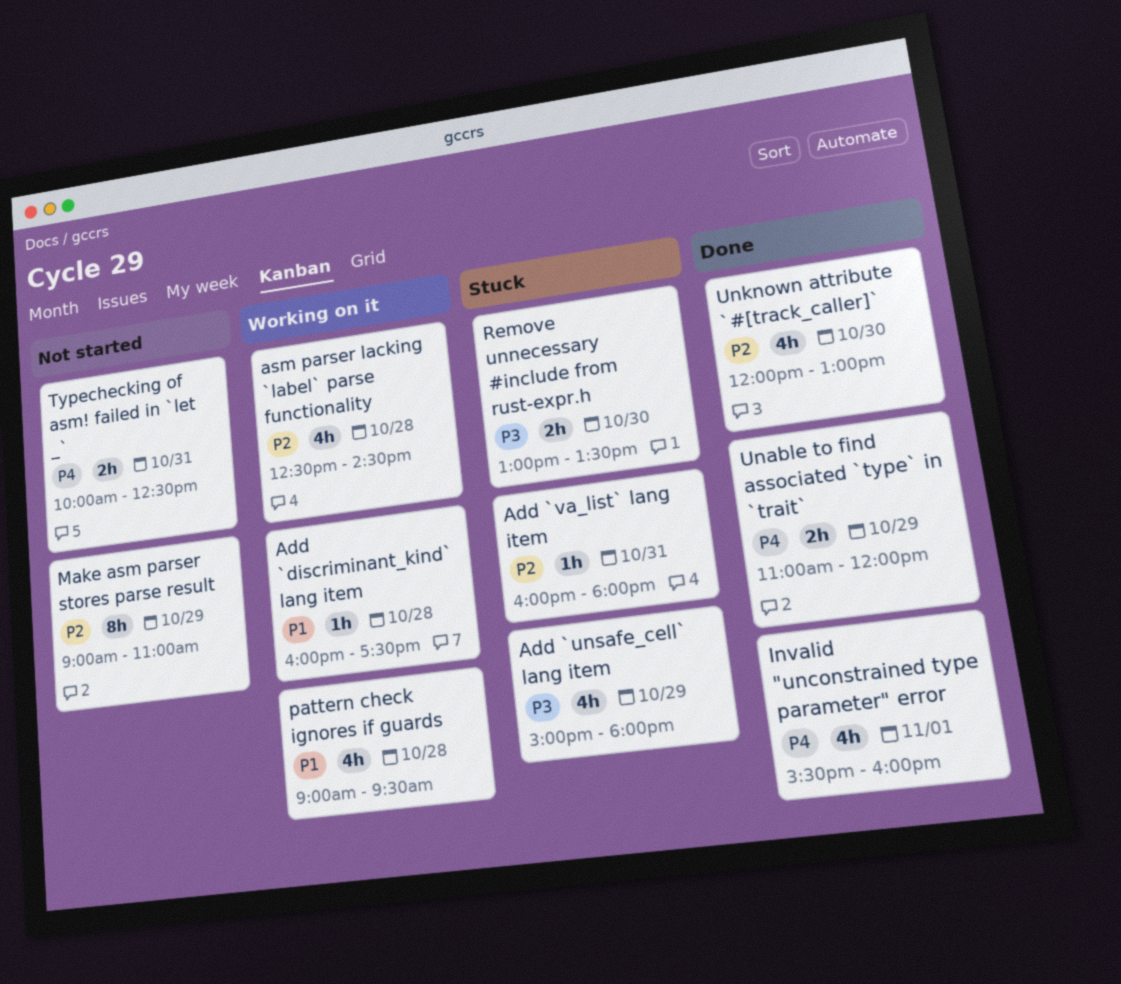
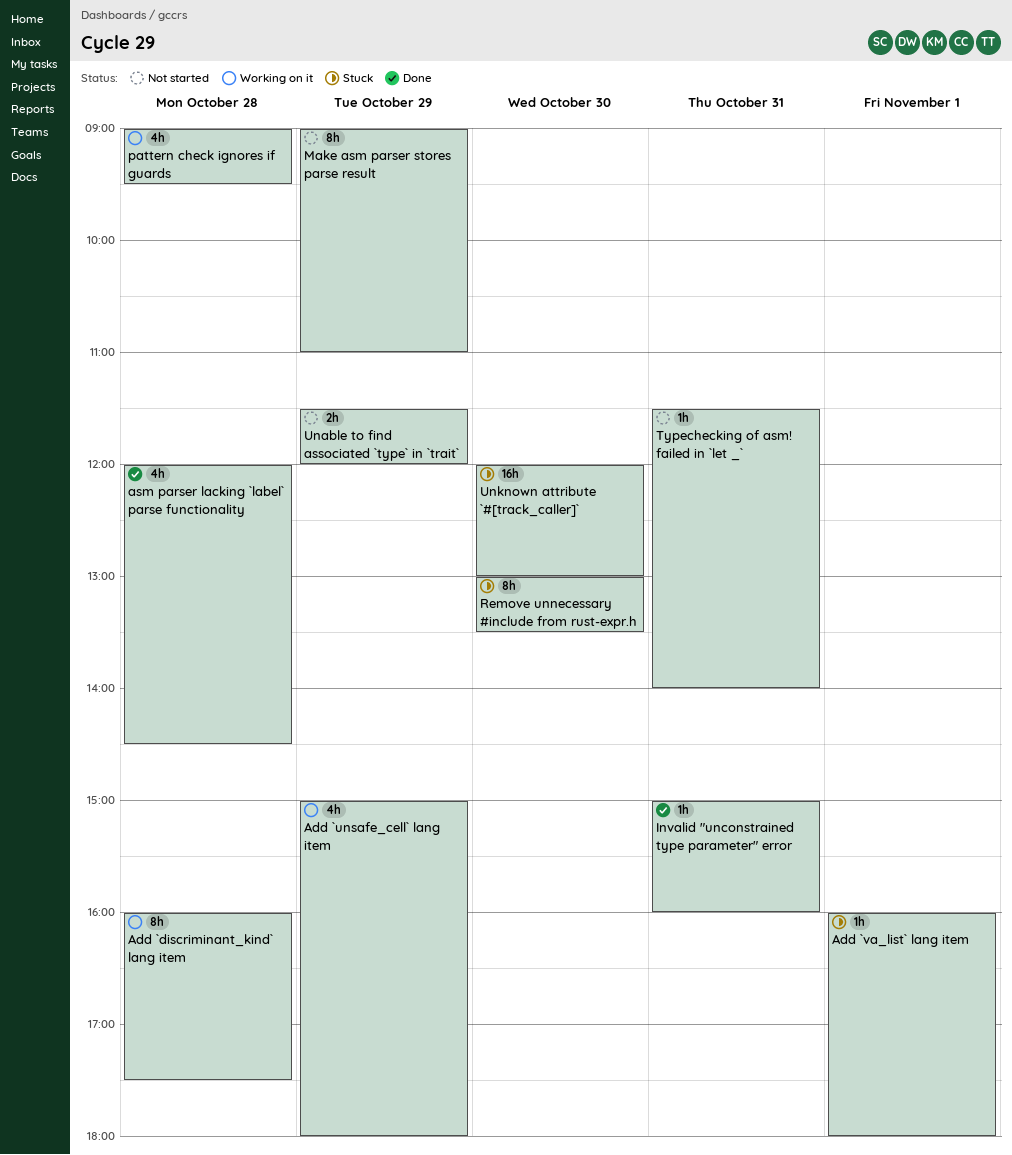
Add `discriminant_kind` lang item, estimate: 1h -> 8h
Add `unsafe_cell` lang item, status: Stuck -> Working on it
Add `va_list` lang item, day: Oct 31 -> Nov 1
asm parser lacking `label` parse functionality, status: Working on it -> Done
asm parser lacking `label` parse functionality, begins: 12:30 -> 12:00
Invalid "unconstrained type parameter" error, estimate: 4h -> 1h
Invalid "unconstrained type parameter" error, day: Nov 1 -> Oct 31
Invalid "unconstrained type parameter" error, begins: 15:30 -> 15:00
Remove unnecessary #include from rust-expr.h, estimate: 2h -> 8h
Typechecking of asm! failed in `let _`, estimate: 2h -> 1h
Typechecking of asm! failed in `let _`, begins: 10:00 -> 11:30
Typechecking of asm! failed in `let _`, ends: 12:30 -> 14:00
Unable to find associated `type` in `trait`, status: Done -> Not started
Unable to find associated `type` in `trait`, begins: 11:00 -> 11:30
Unknown attribute `#[track_caller]`, status: Done -> Stuck
Unknown attribute `#[track_caller]`, estimate: 4h -> 16h

